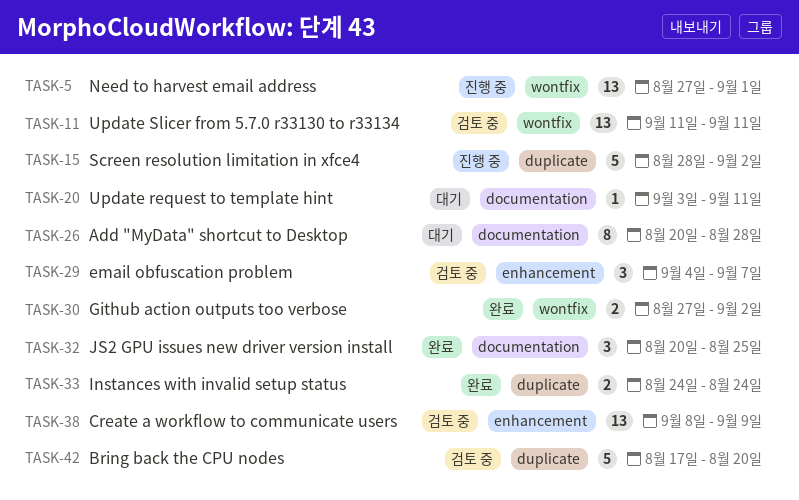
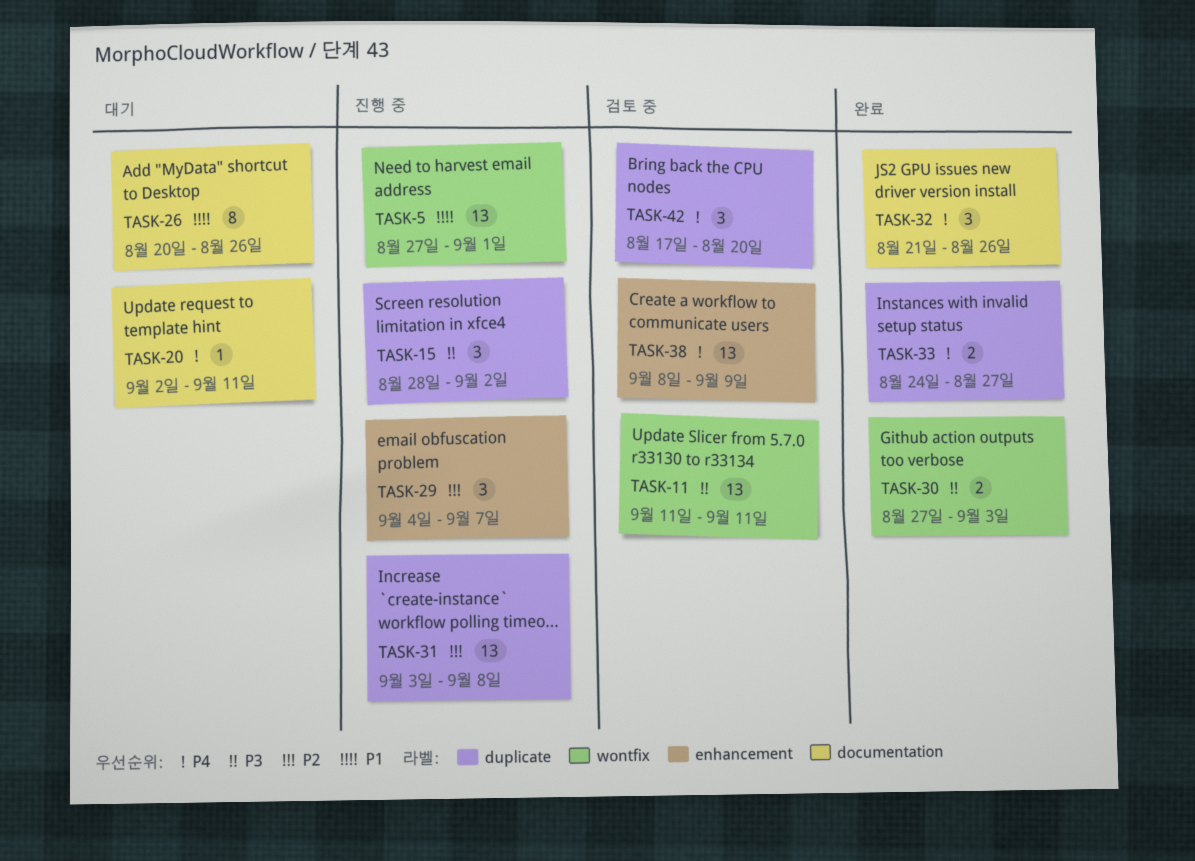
TASK-15, estimate: 5 -> 3
TASK-20, start: Sep 3 -> Sep 2
TASK-26, due: Aug 28 -> Aug 26
TASK-29, status: 검토 중 -> 진행 중
TASK-30, due: Sep 2 -> Sep 3
TASK-31: none -> present
TASK-32, start: Aug 20 -> Aug 21
TASK-32, due: Aug 25 -> Aug 26
TASK-33, due: Aug 24 -> Aug 27
TASK-42, estimate: 5 -> 3

